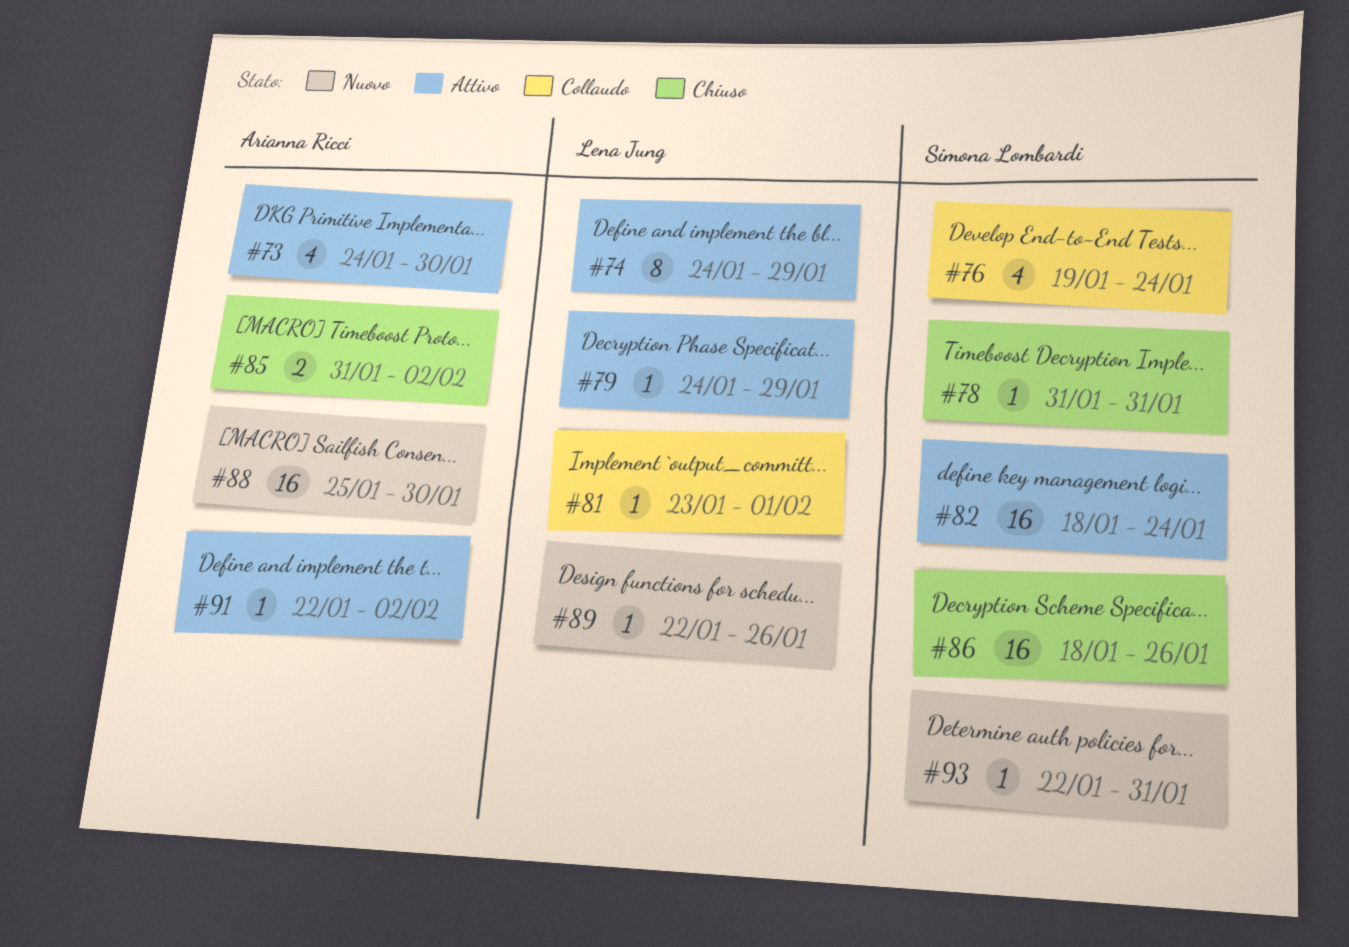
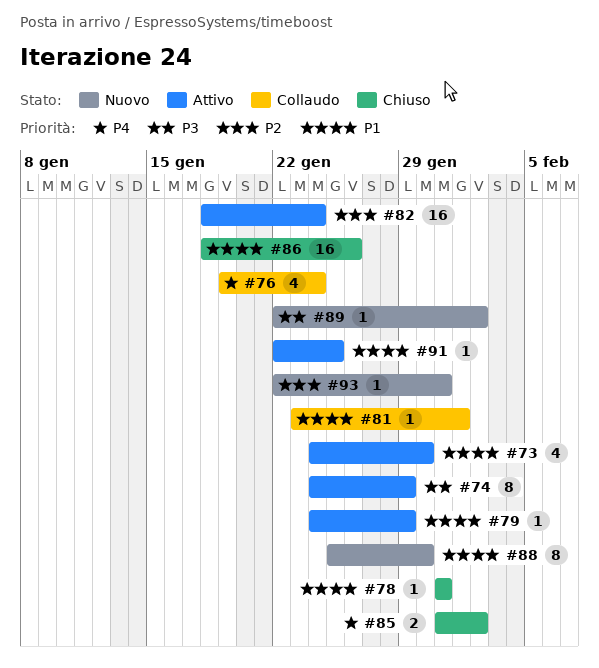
#88, estimate: 16 -> 8
#89, due: Jan 26 -> Feb 2
#91, due: Feb 2 -> Jan 25

